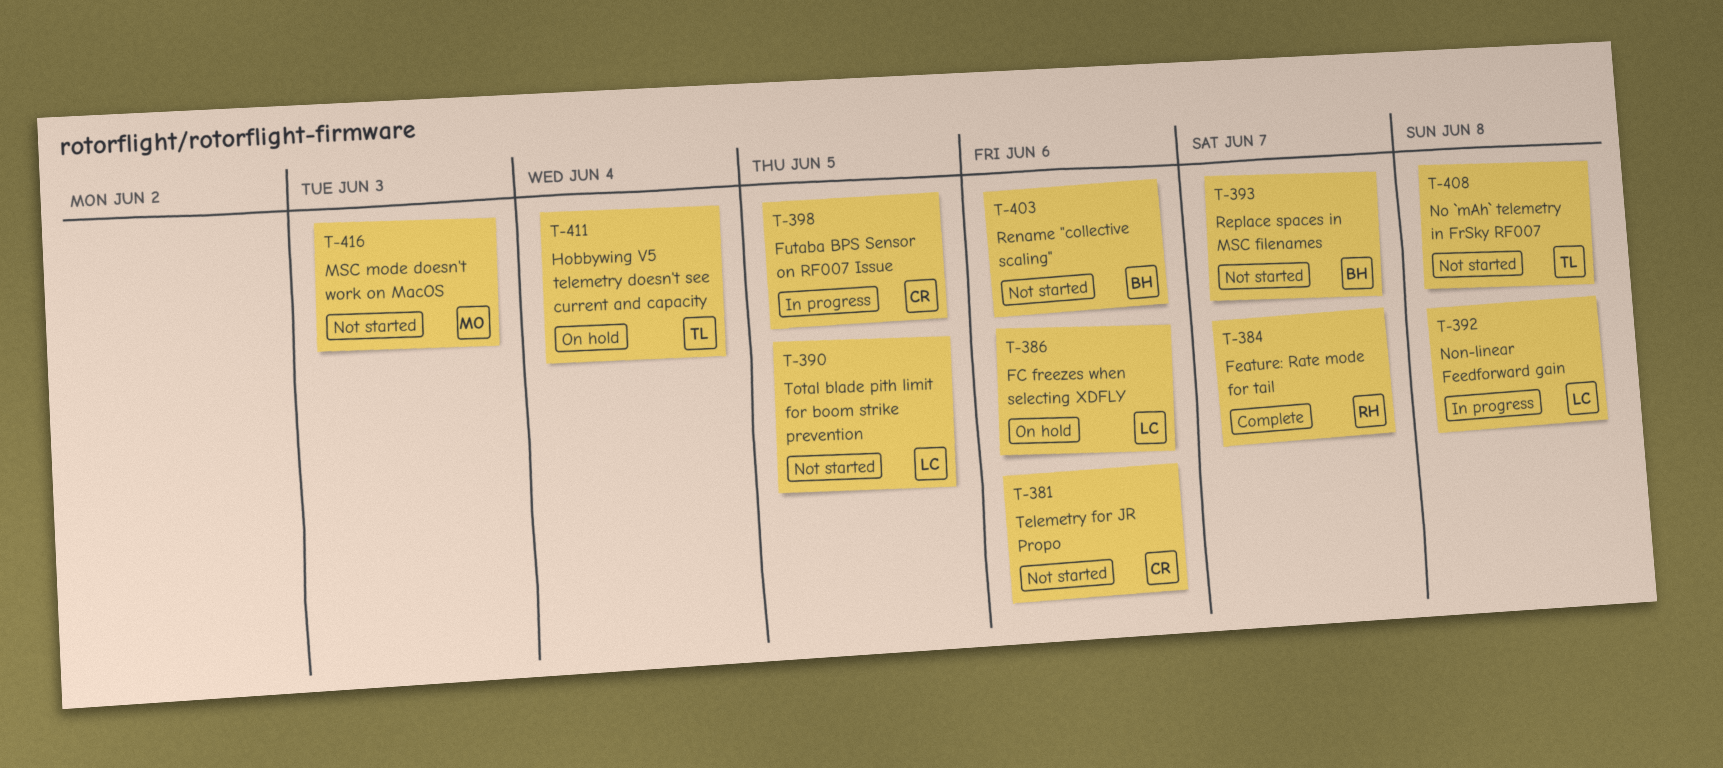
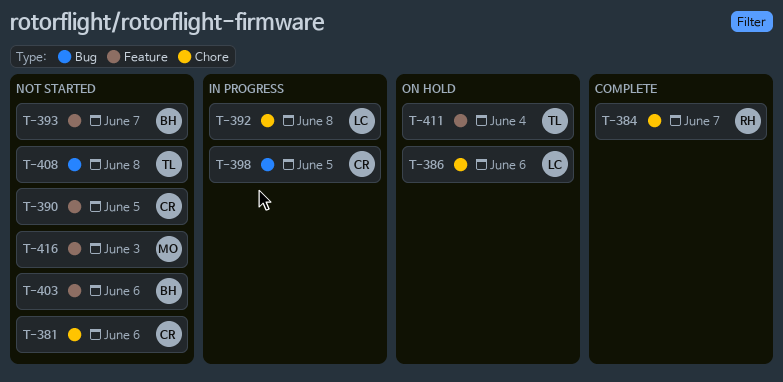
T-390, owner: LC -> CR

